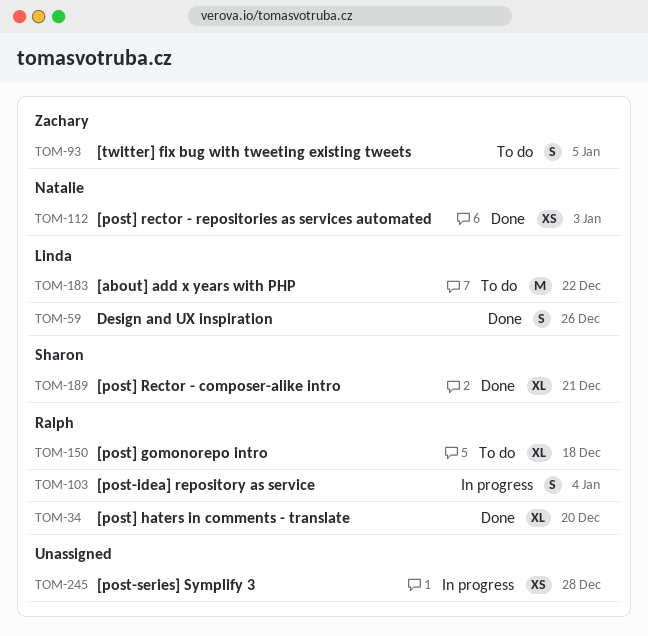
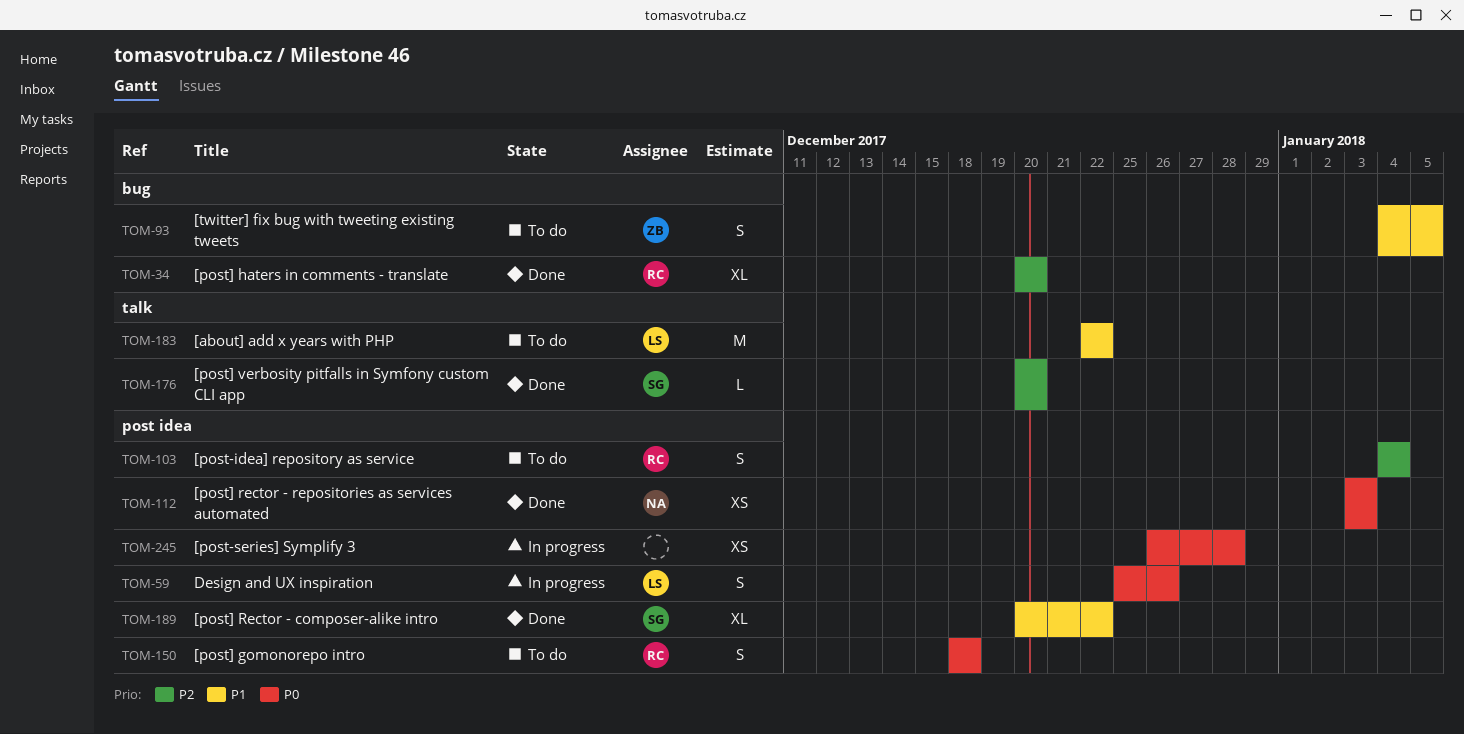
TOM-59, status: Done -> In progress
TOM-103, status: In progress -> To do
TOM-150, estimate: XL -> S
TOM-176: none -> present
TOM-189, due: Dec 21 -> Dec 22

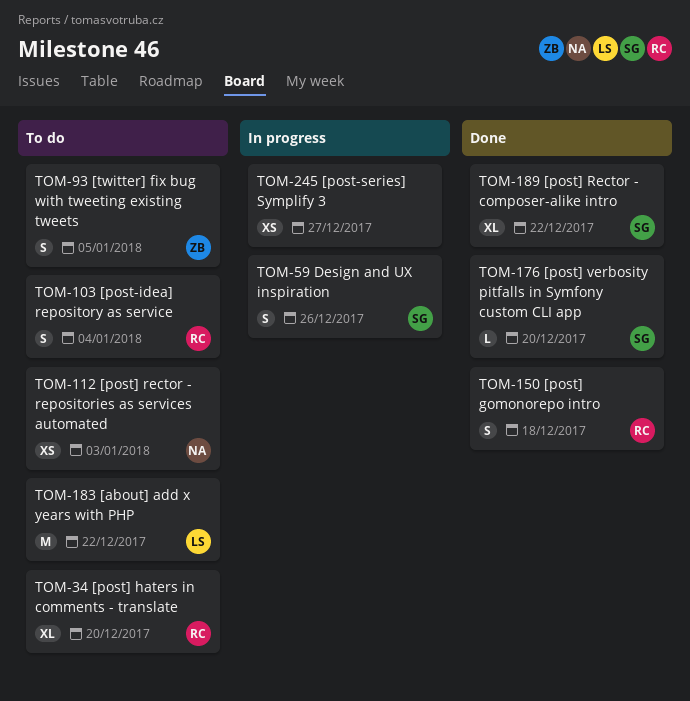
TOM-34, status: Done -> To do
TOM-59, owner: LS -> SG
TOM-112, status: Done -> To do
TOM-150, status: To do -> Done
TOM-245, due: Dec 28 -> Dec 27

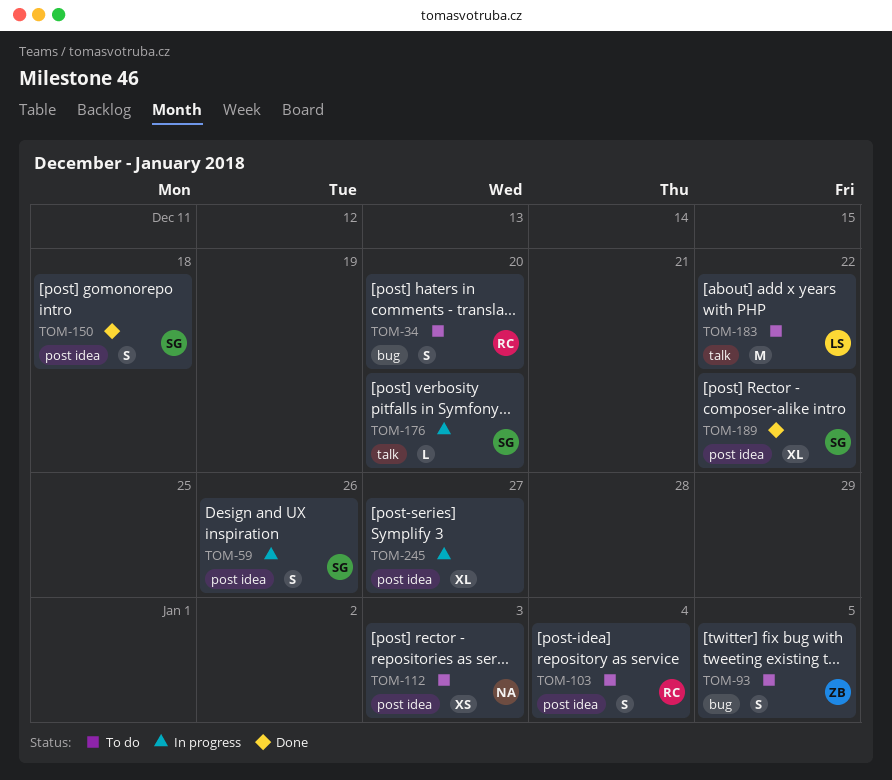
TOM-34, estimate: XL -> S
TOM-150, owner: RC -> SG
TOM-176, status: Done -> In progress
TOM-245, estimate: XS -> XL

